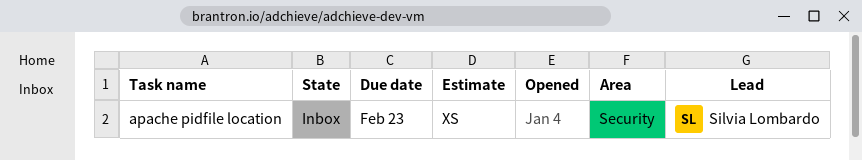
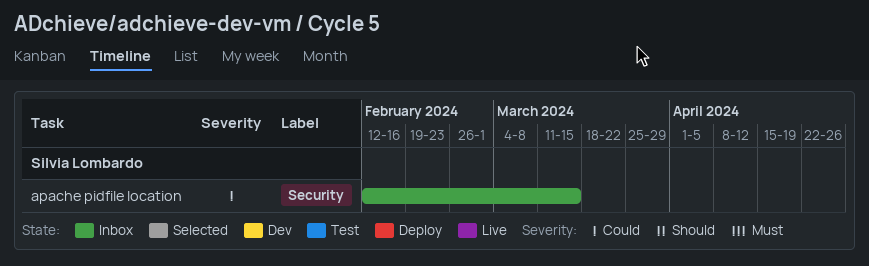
apache pidfile location, due: Feb 23 -> Mar 15

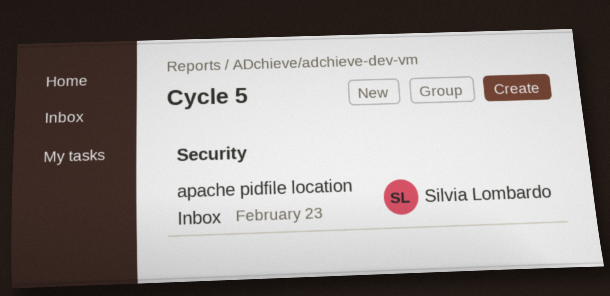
apache pidfile location, due: Mar 15 -> Feb 23

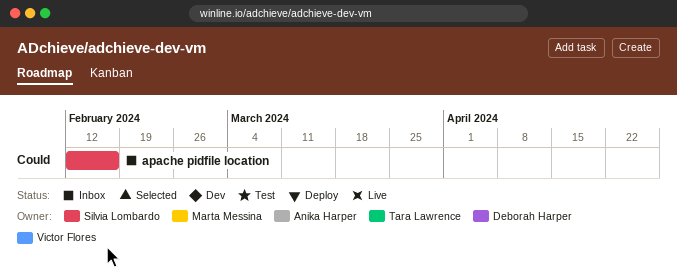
apache pidfile location, due: Feb 23 -> Feb 16

